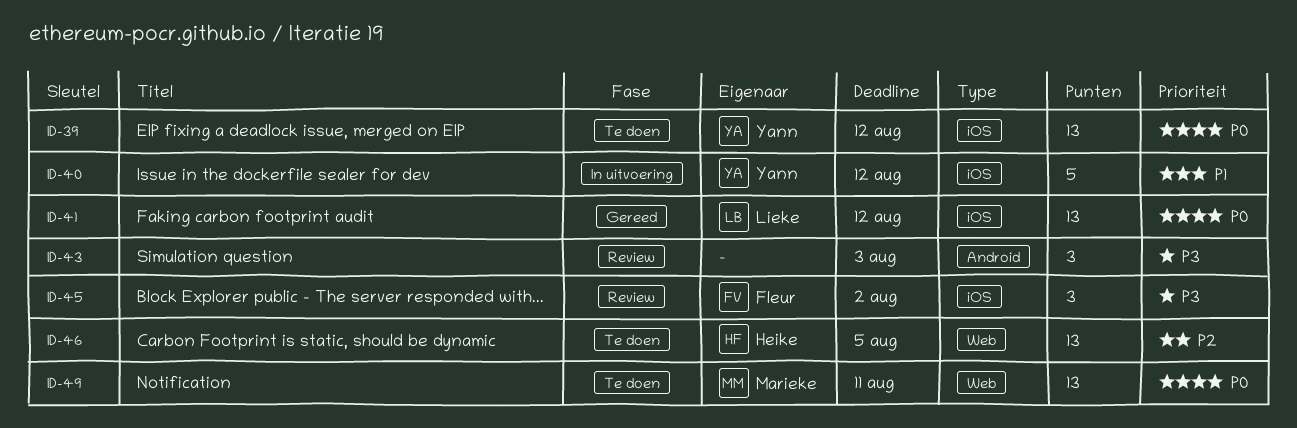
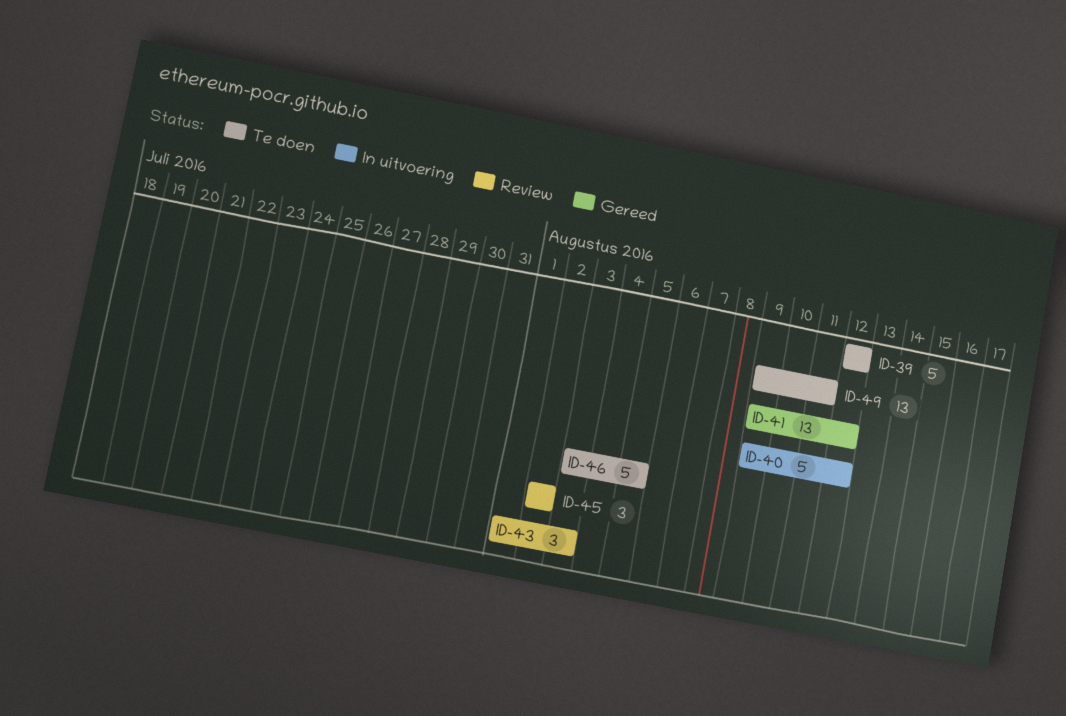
ID-39, estimate: 13 -> 5
ID-46, estimate: 13 -> 5

